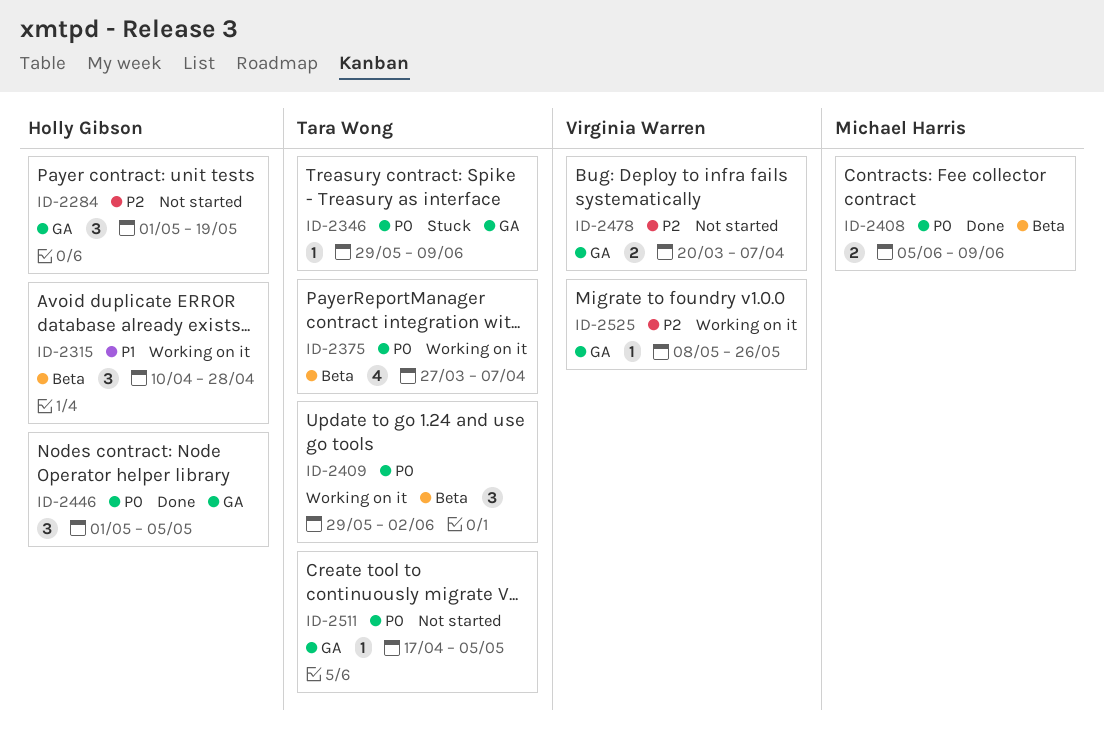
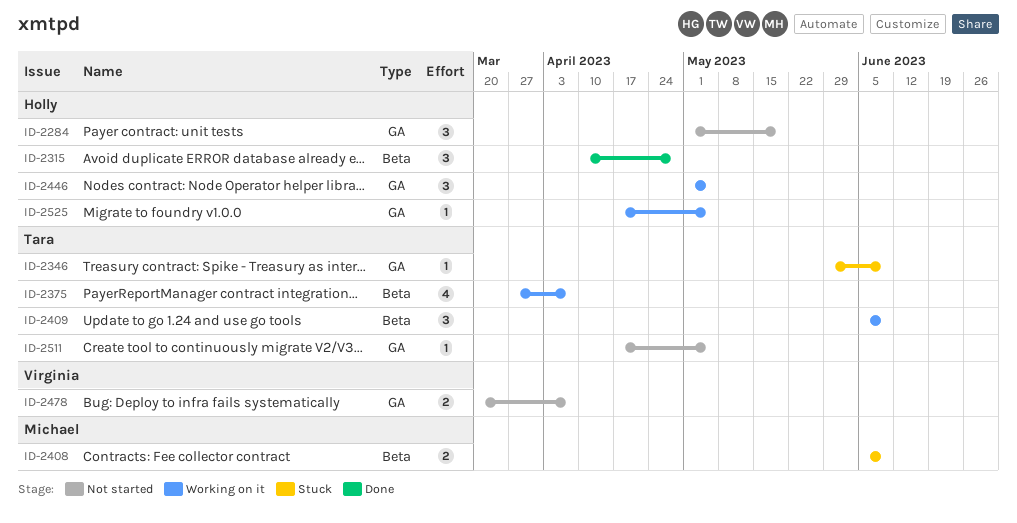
ID-2315, status: Working on it -> Done
ID-2408, status: Done -> Stuck
ID-2409, start: May 29 -> Jun 5
ID-2409, due: Jun 2 -> Jun 9
ID-2446, status: Done -> Working on it
ID-2525, owner: Virginia Warren -> Holly Gibson
ID-2525, start: May 8 -> Apr 17
ID-2525, due: May 26 -> May 5

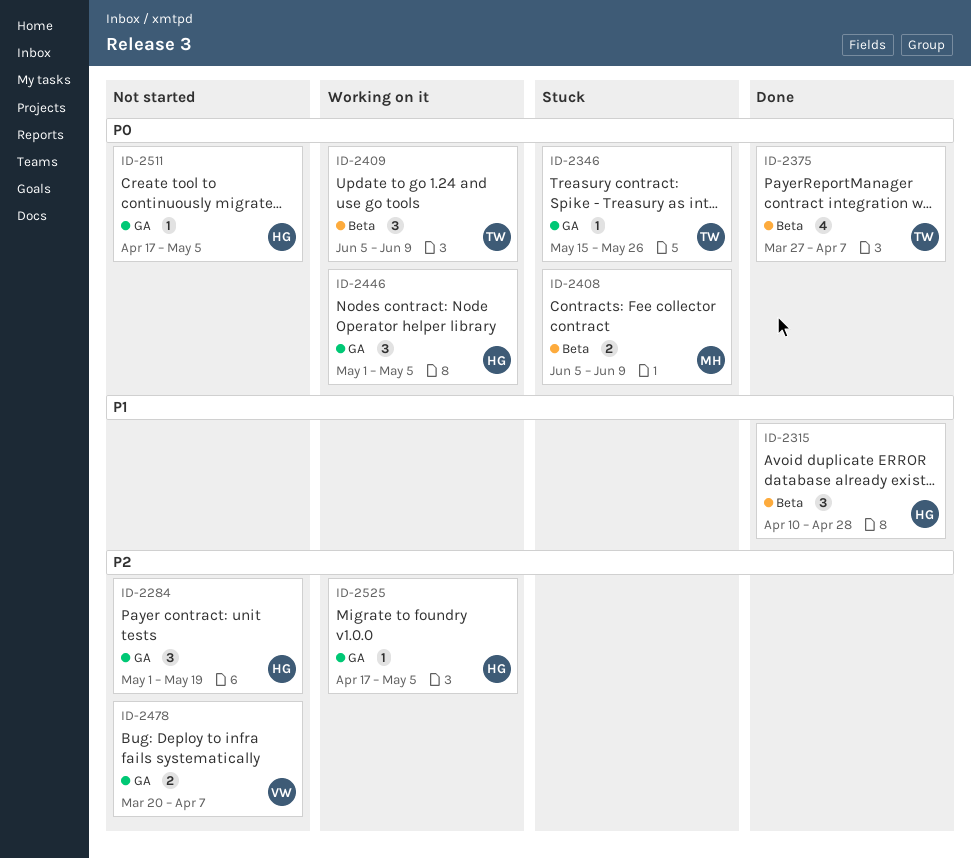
ID-2346, start: May 29 -> May 15
ID-2346, due: Jun 9 -> May 26
ID-2375, status: Working on it -> Done
ID-2511, owner: Tara -> Holly

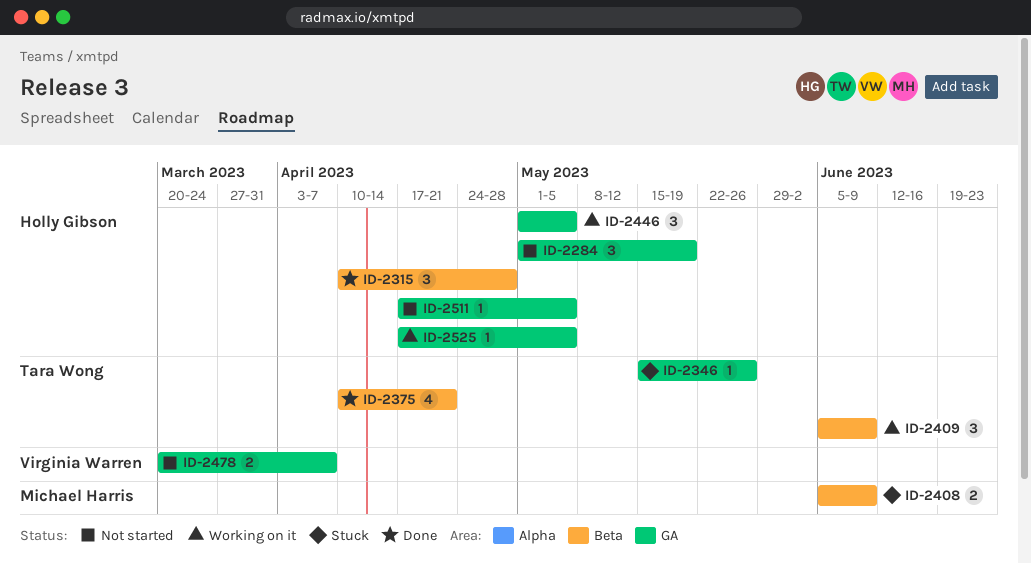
ID-2375, start: Mar 27 -> Apr 10
ID-2375, due: Apr 7 -> Apr 21

